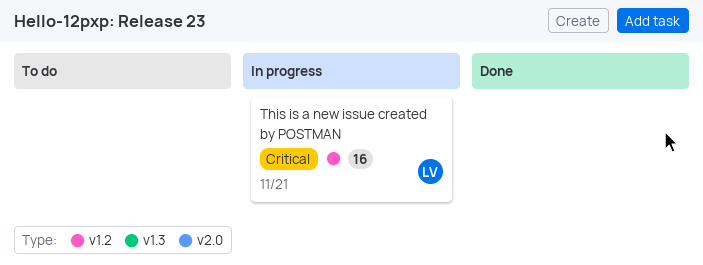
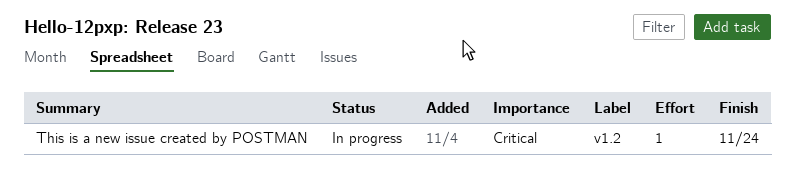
This is a new issue created by POSTMAN, estimate: 16 -> 1
This is a new issue created by POSTMAN, due: Nov 21 -> Nov 24

